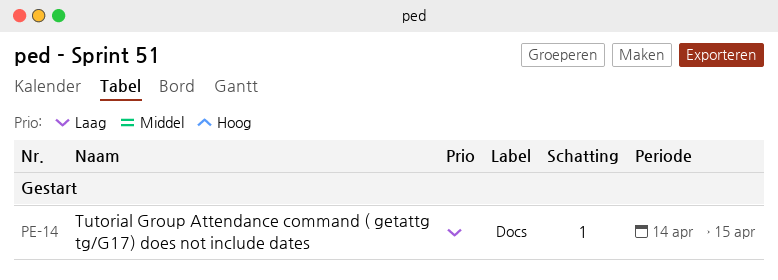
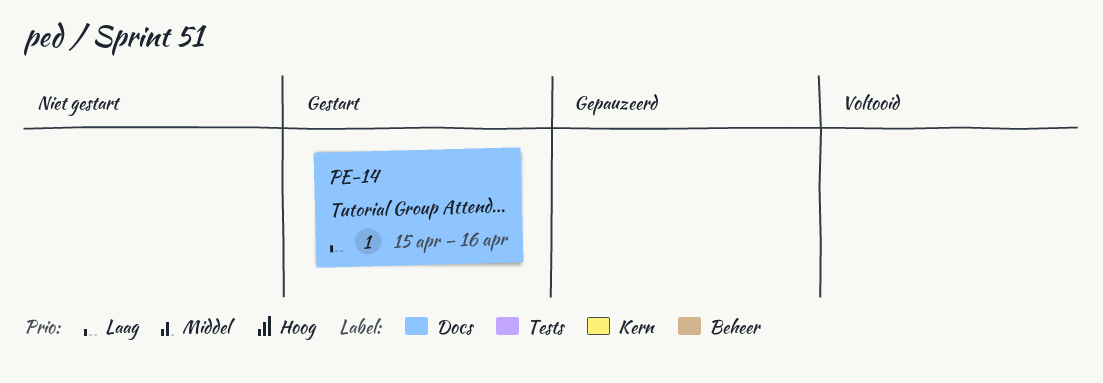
PE-14, start: Apr 14 -> Apr 15
PE-14, due: Apr 15 -> Apr 16

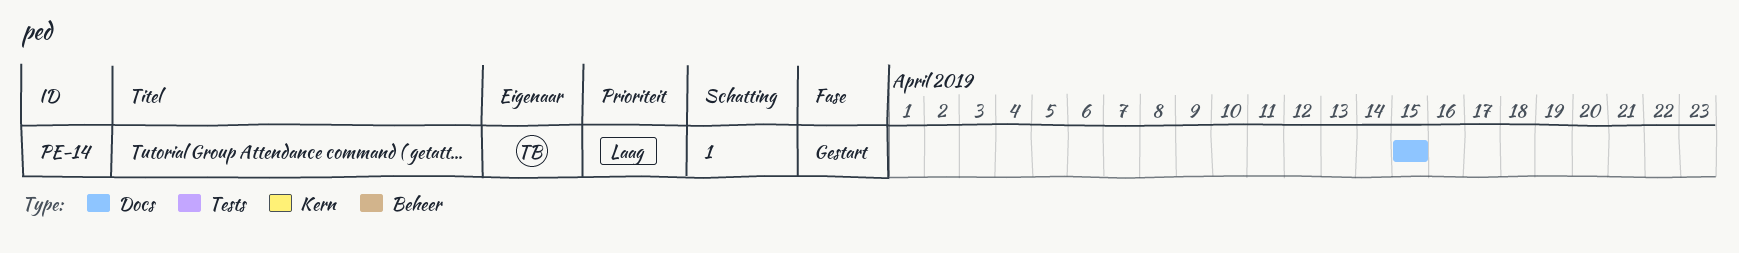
PE-14, due: Apr 16 -> Apr 15

